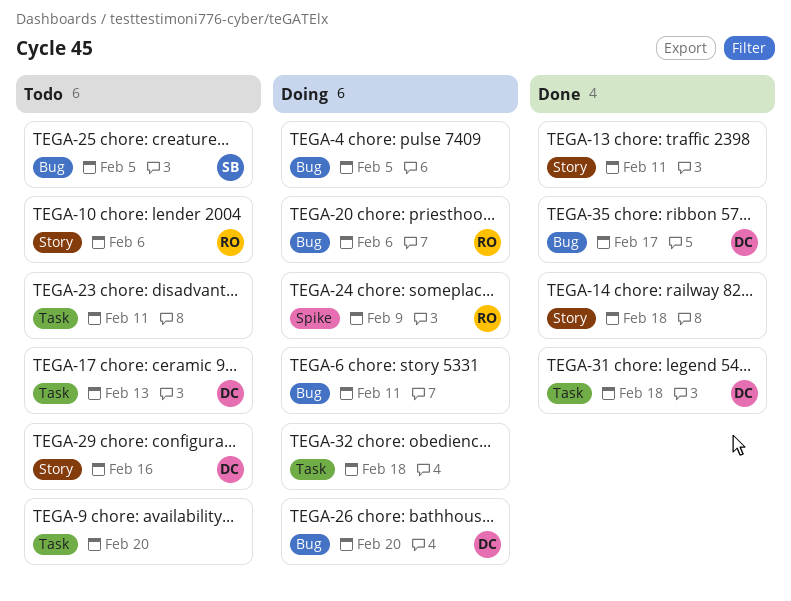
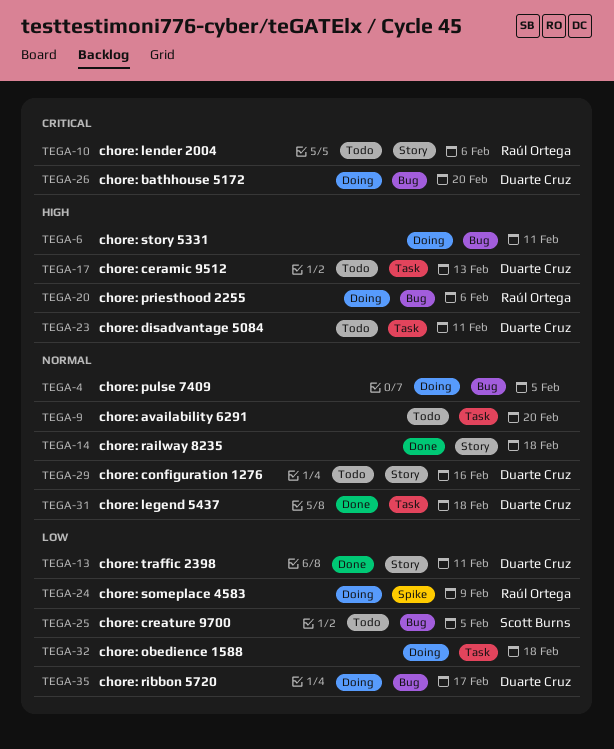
TEGA-13, owner: none -> Duarte Cruz
TEGA-23, owner: none -> Duarte Cruz
TEGA-35, status: Done -> Doing

